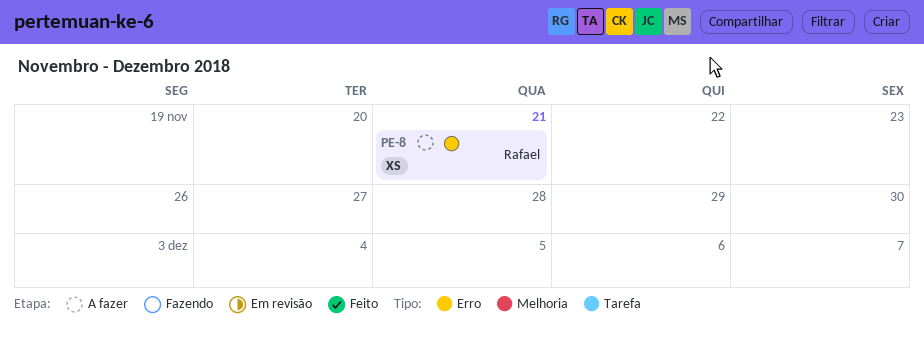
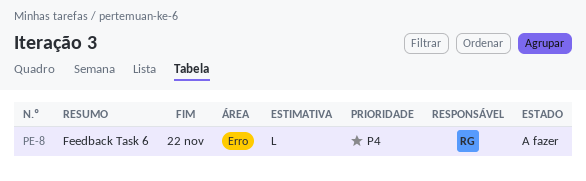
PE-8, estimate: XS -> L
PE-8, due: Nov 21 -> Nov 22

